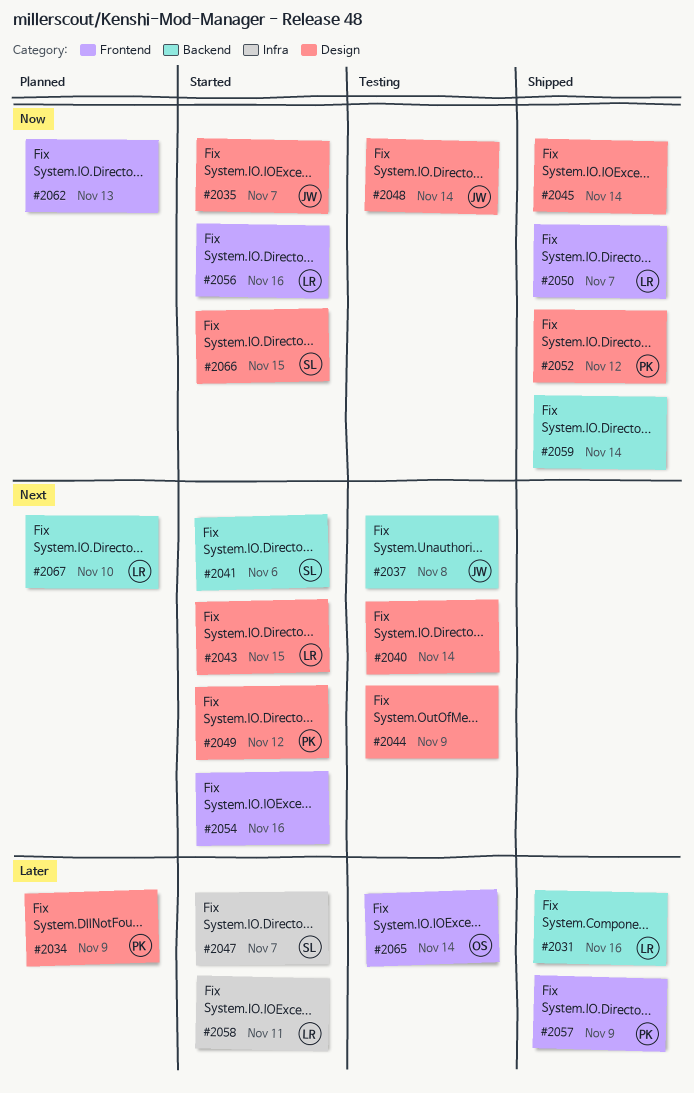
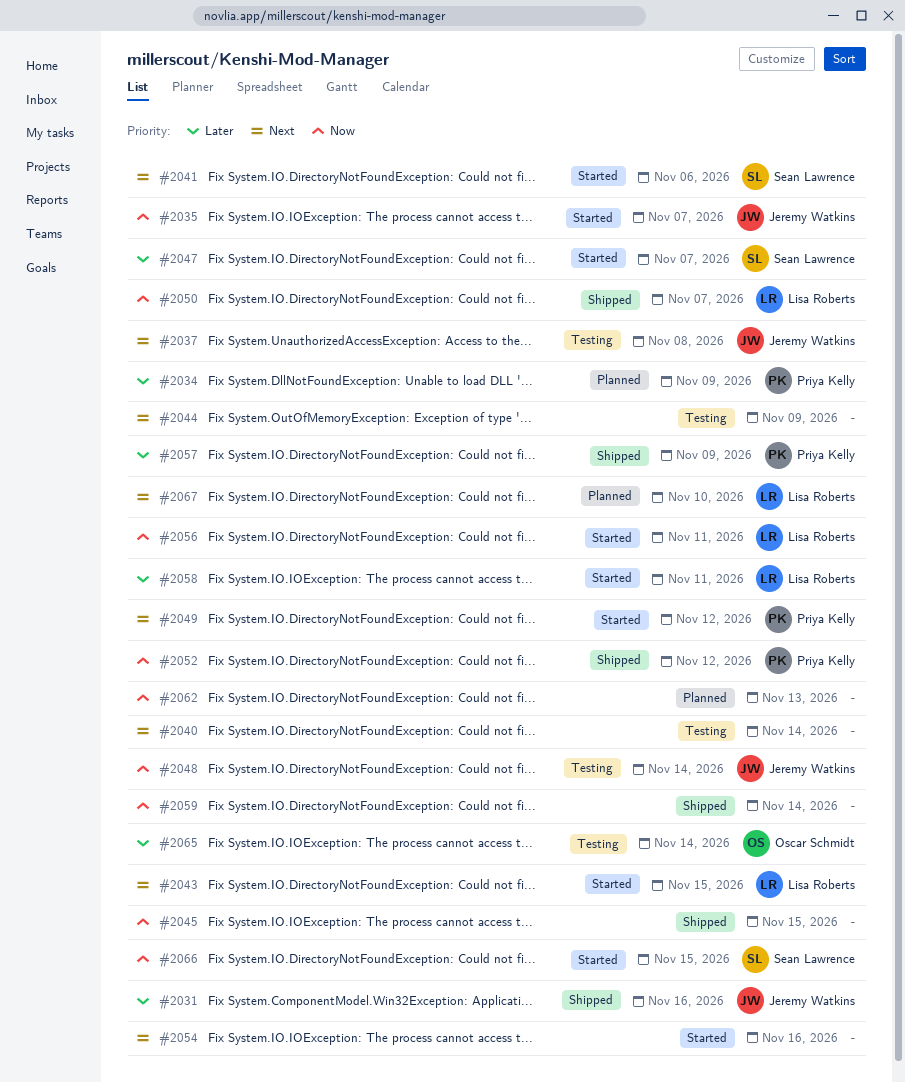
#2031, owner: Lisa Roberts -> Jeremy Watkins
#2045, due: Nov 14 -> Nov 15
#2056, due: Nov 16 -> Nov 11

